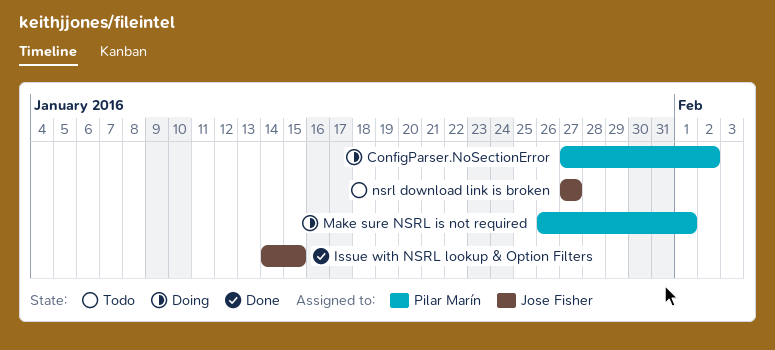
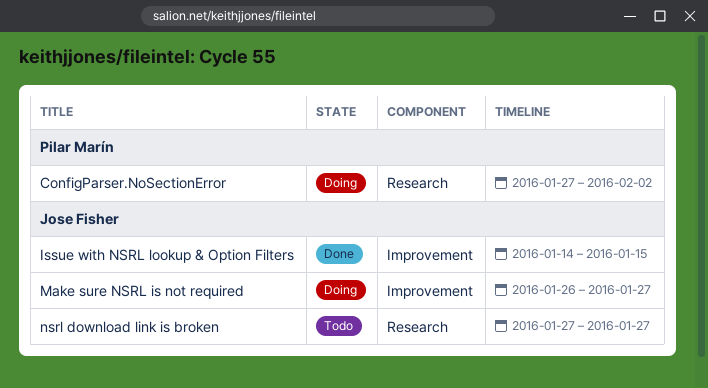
Make sure NSRL is not required, owner: Pilar Marín -> Jose Fisher
Make sure NSRL is not required, due: Feb 1 -> Jan 27

